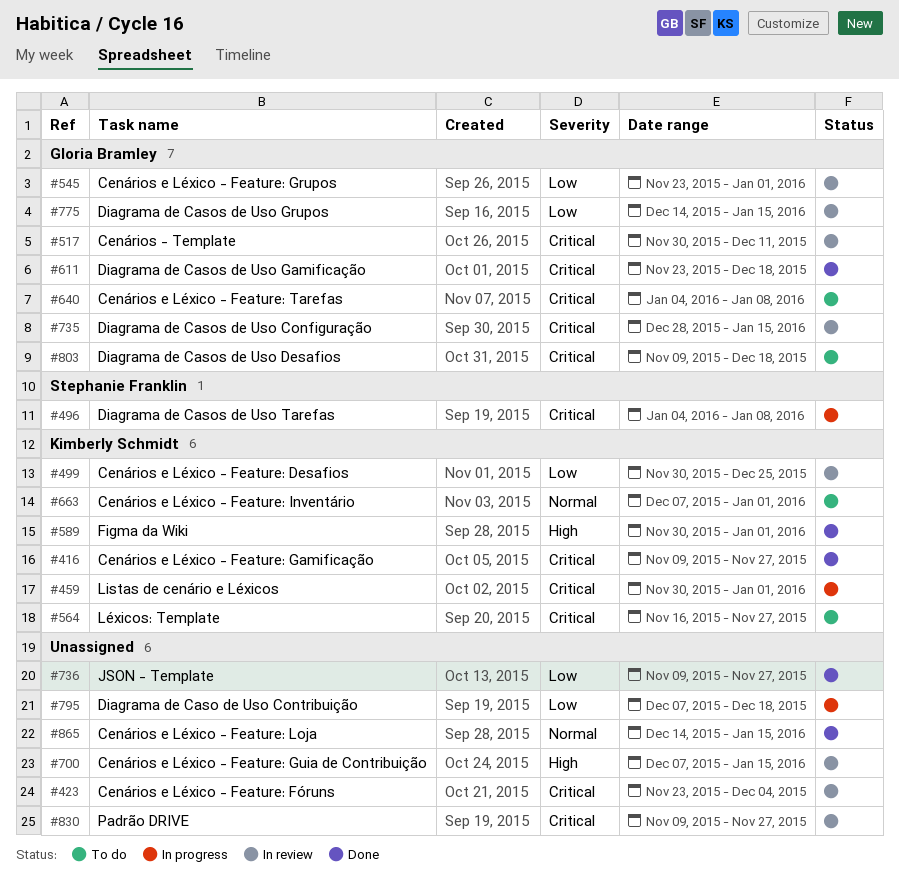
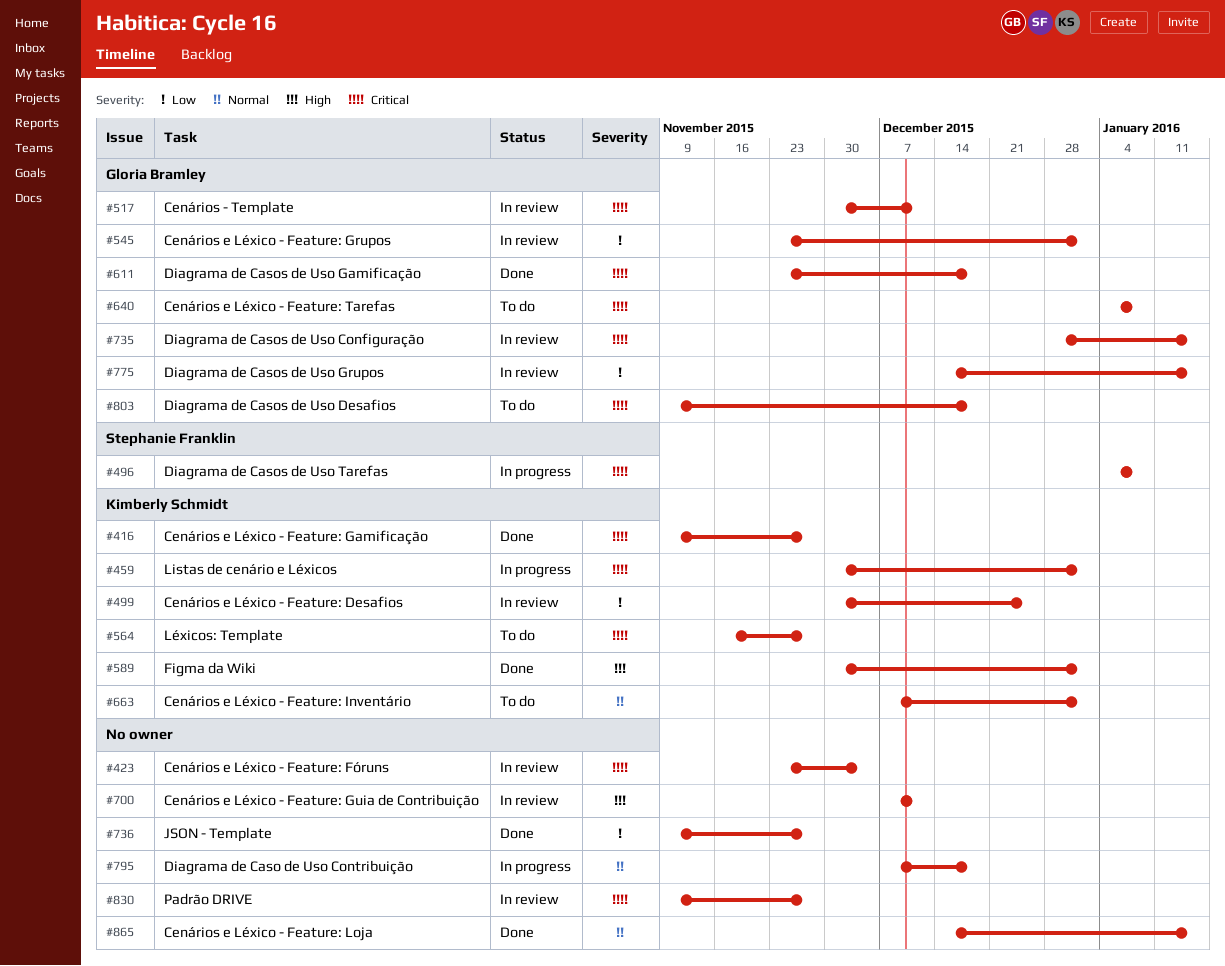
#700, due: Jan 15 -> Dec 11
#795, priority: Low -> Normal

